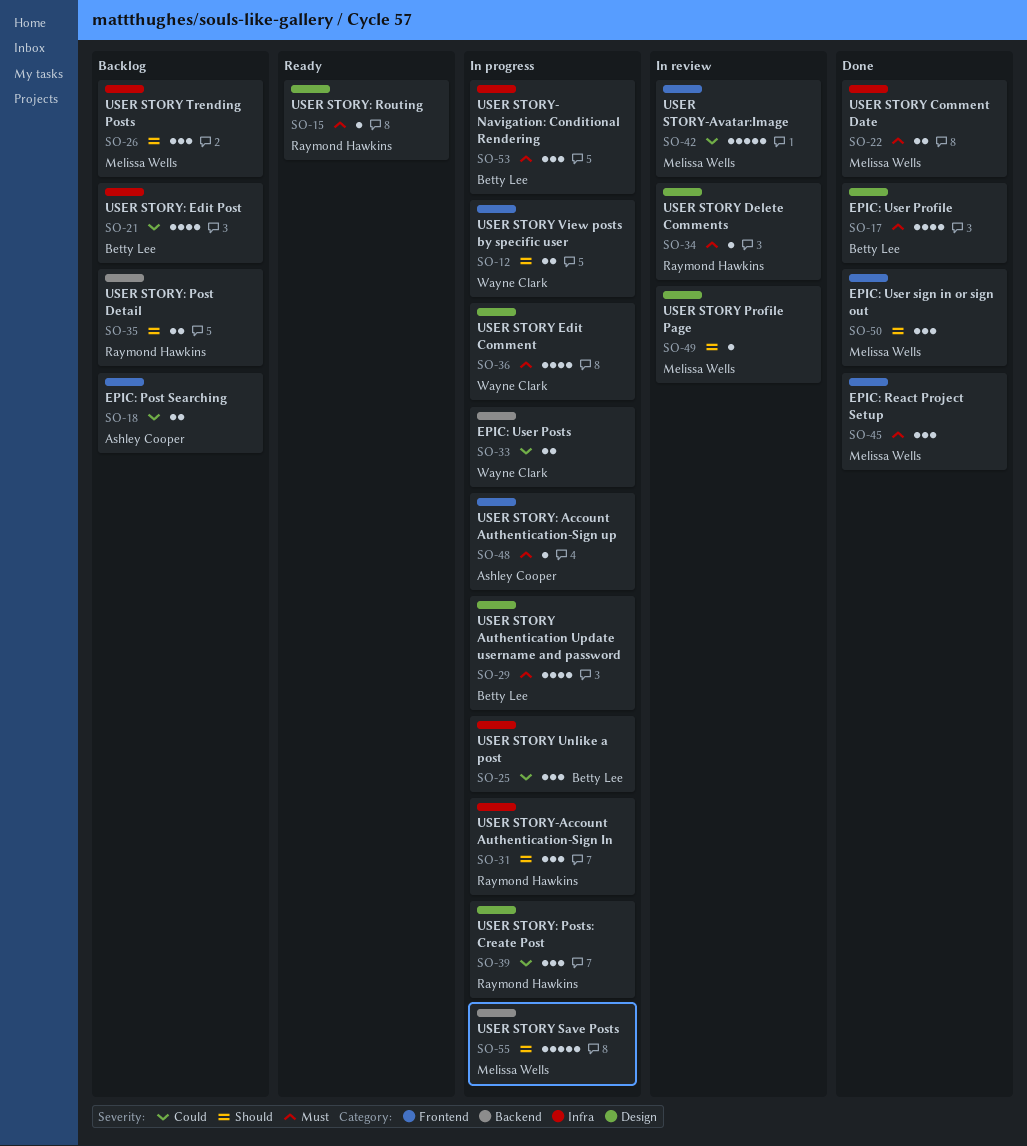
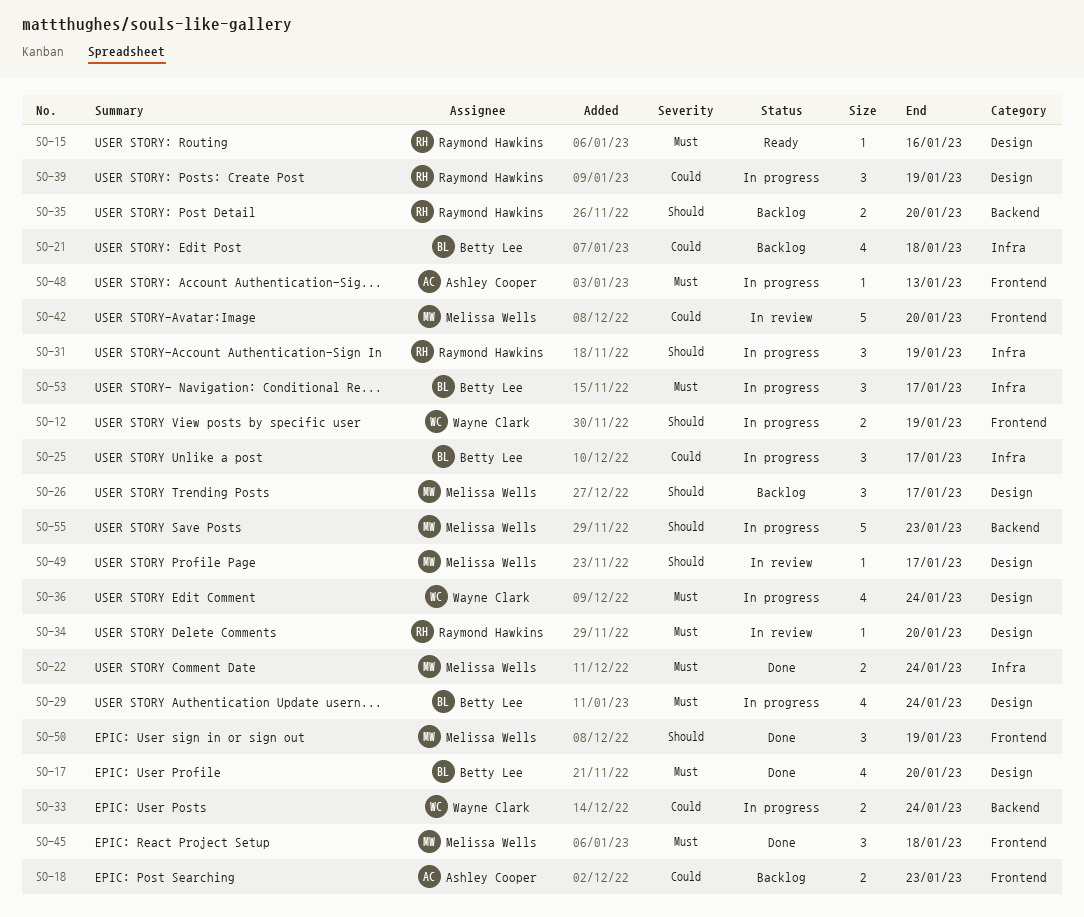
SO-26, label: Infra -> Design

